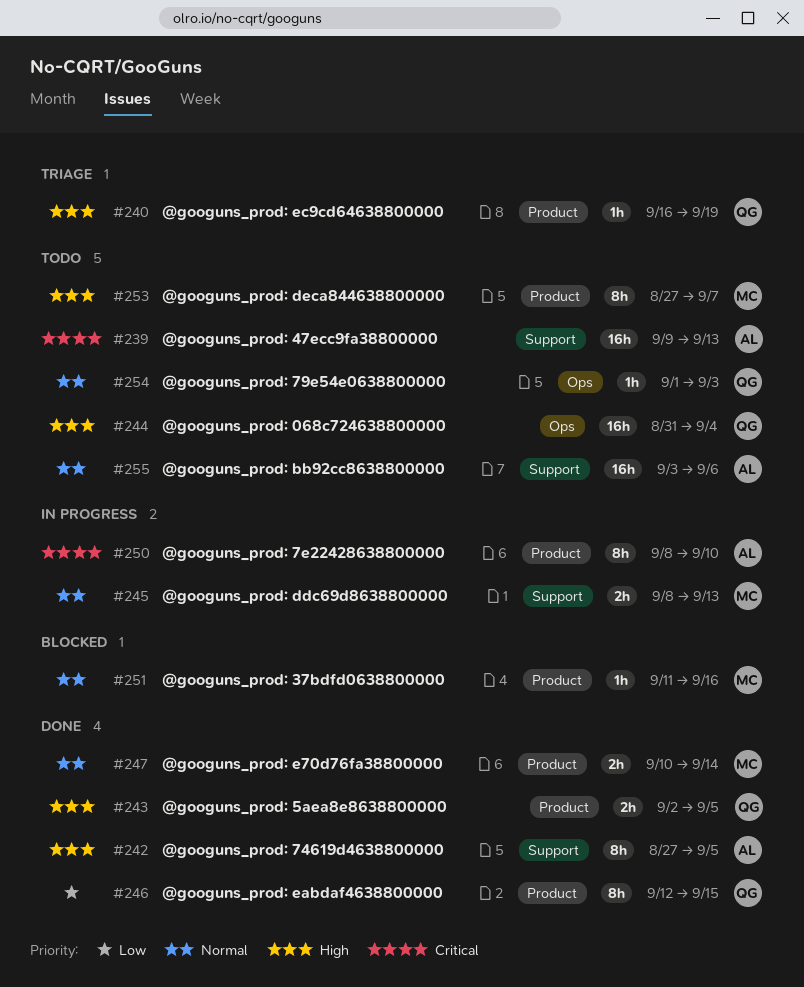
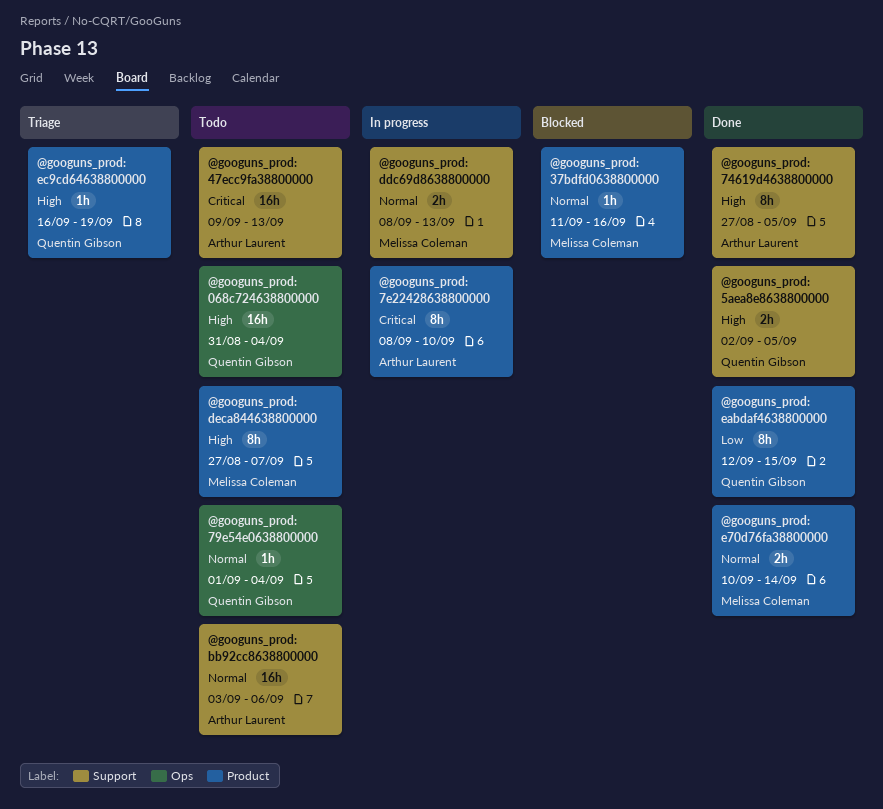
@googuns_prod: 5aea8e8638800000, label: Product -> Support
@googuns_prod: 79e54e0638800000, due: Sep 3 -> Sep 4

